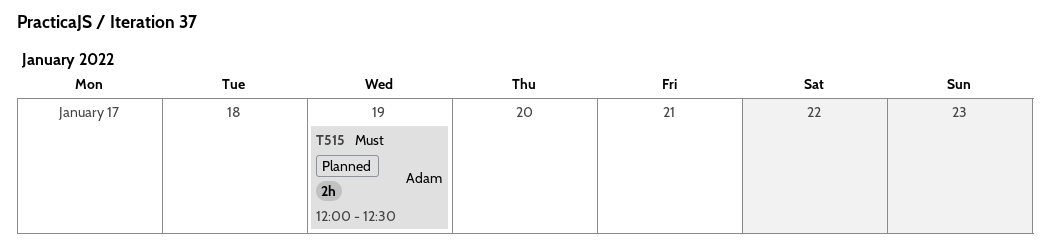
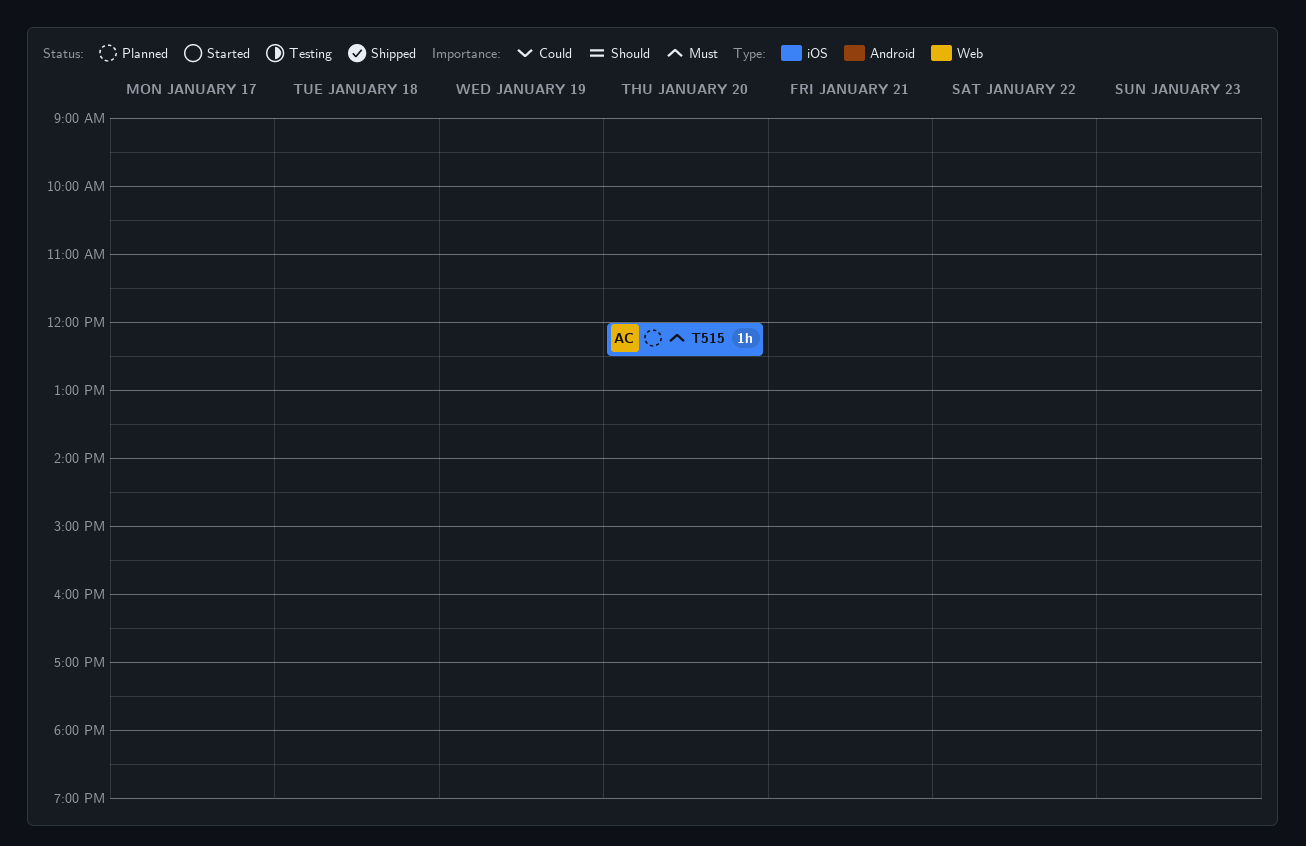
T515, estimate: 2h -> 1h
T515, day: Jan 19 -> Jan 20

